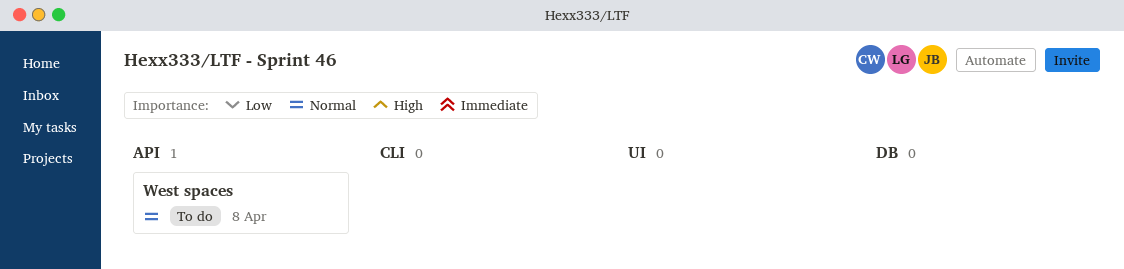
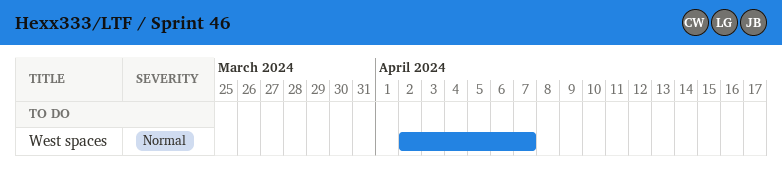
West spaces, due: Apr 8 -> Apr 7

